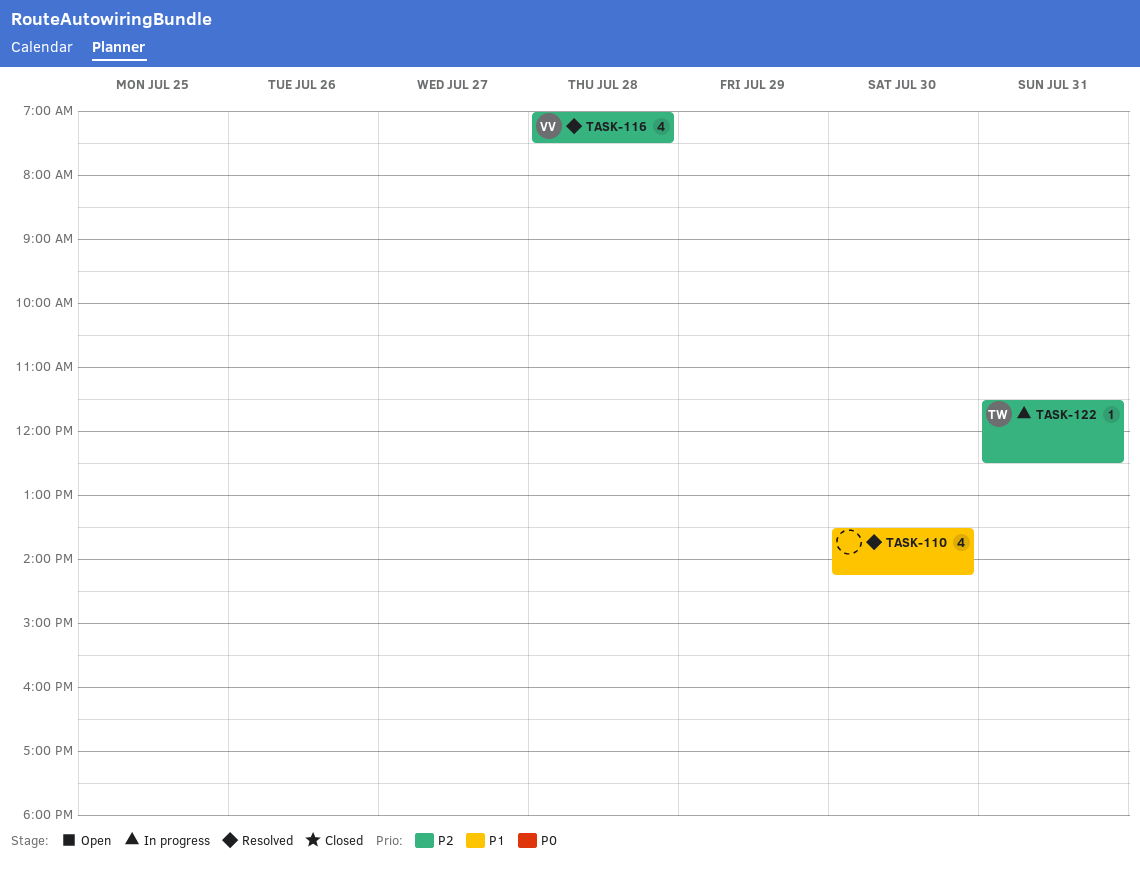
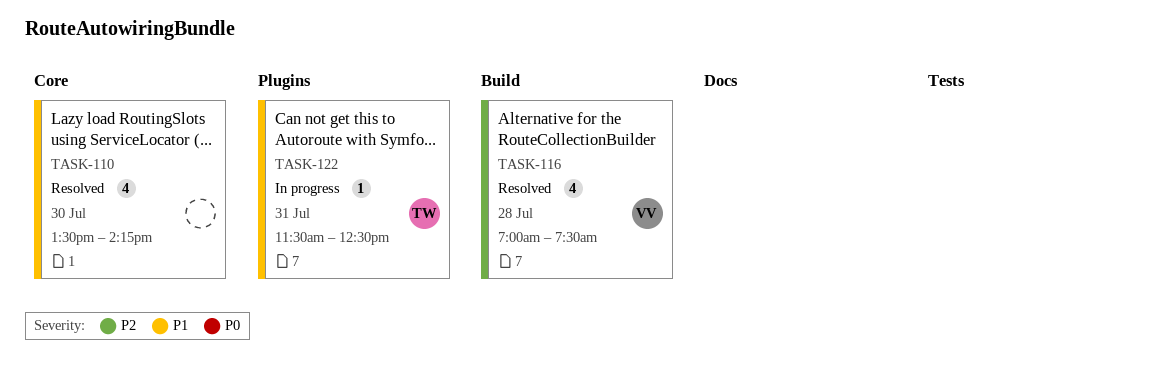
TASK-122, priority: P2 -> P1

